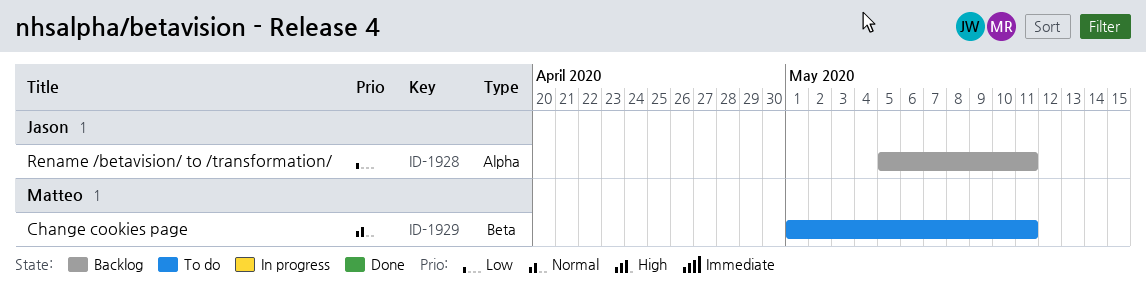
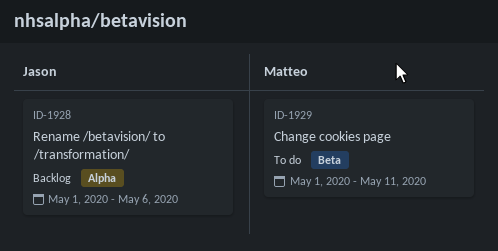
ID-1928, start: May 5 -> May 1
ID-1928, due: May 11 -> May 6

